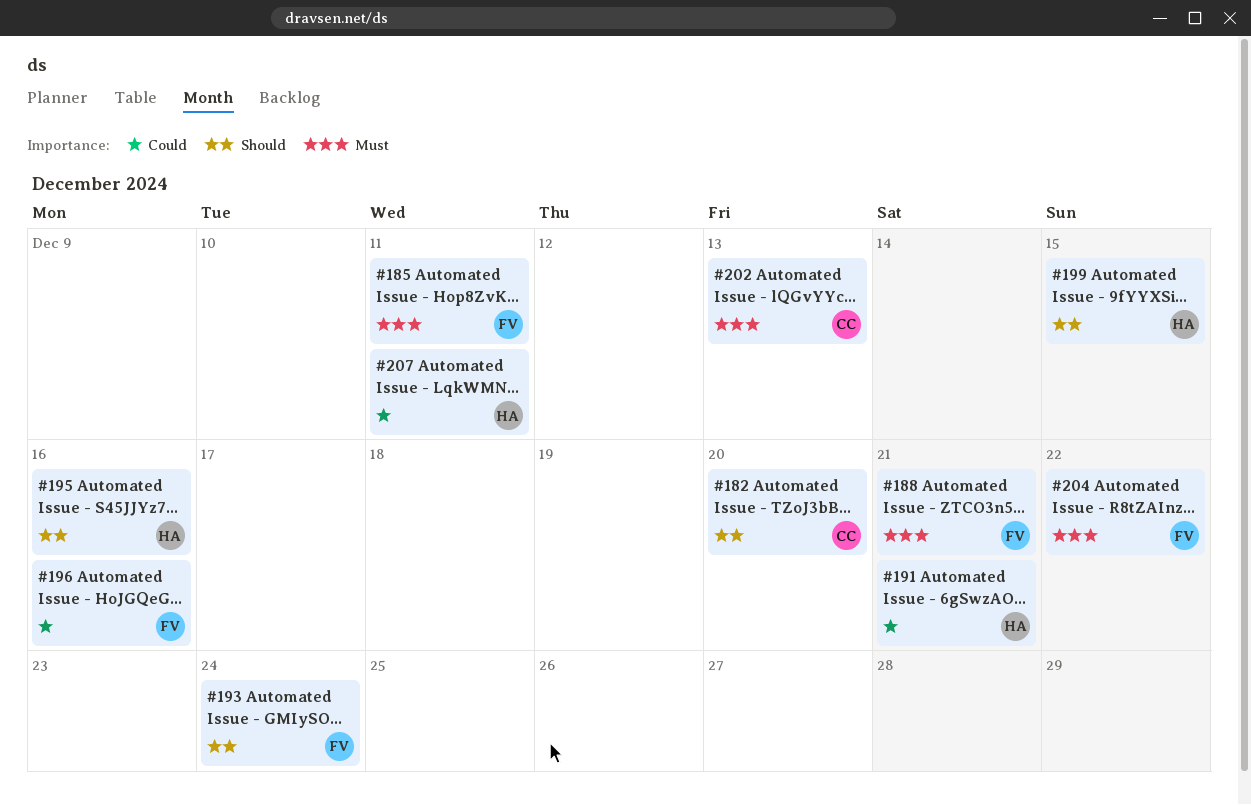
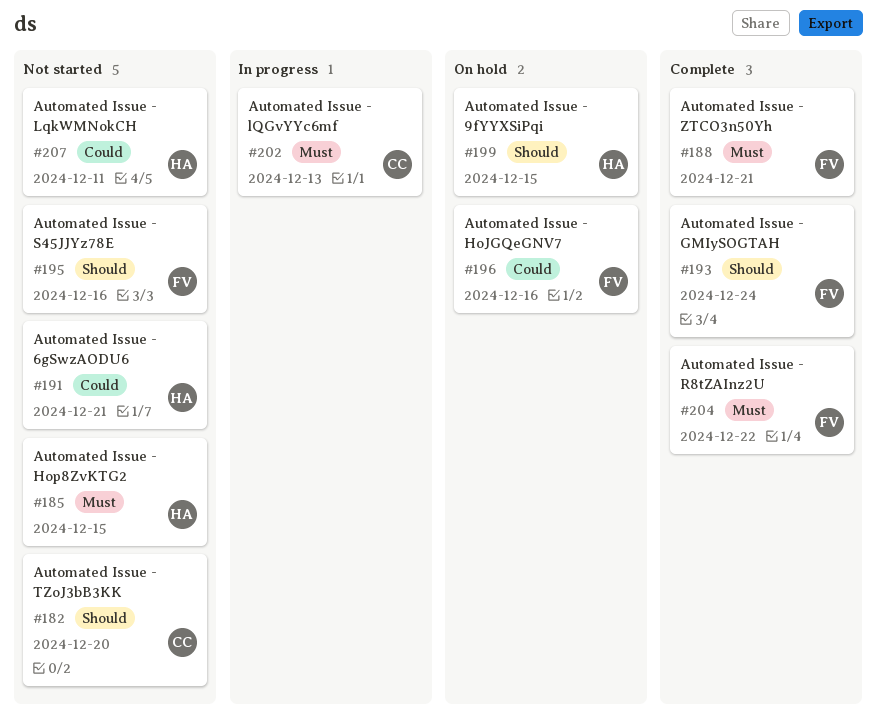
#185, owner: FV -> HA
#185, due: Dec 11 -> Dec 15
#195, owner: HA -> FV

